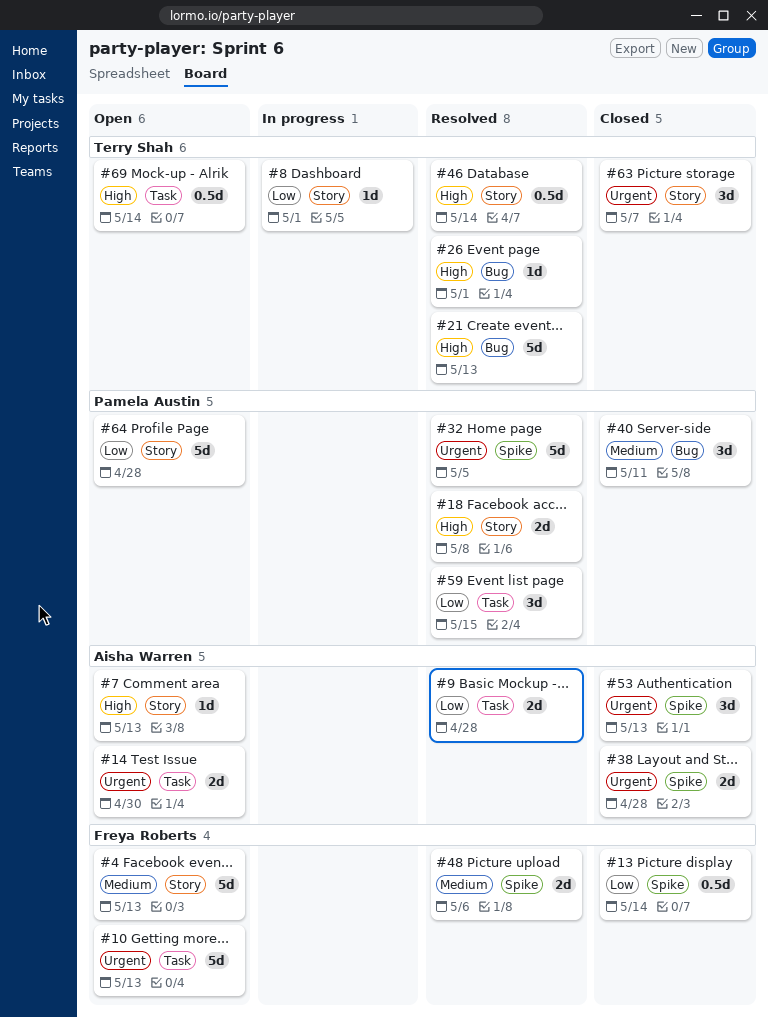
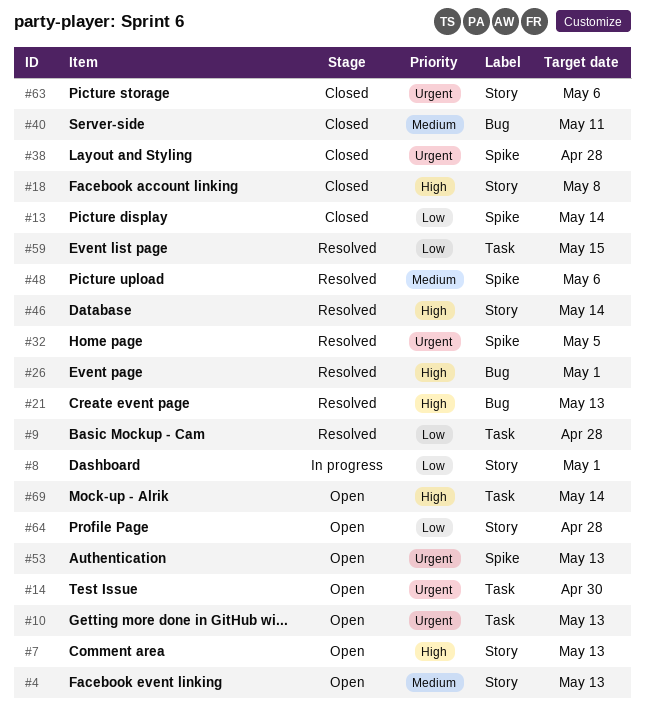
#18, status: Resolved -> Closed
#53, status: Closed -> Open
#63, due: May 7 -> May 6

